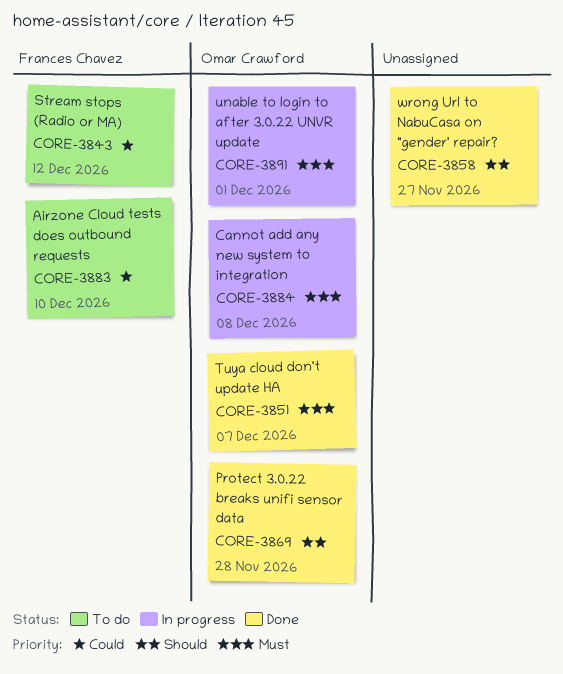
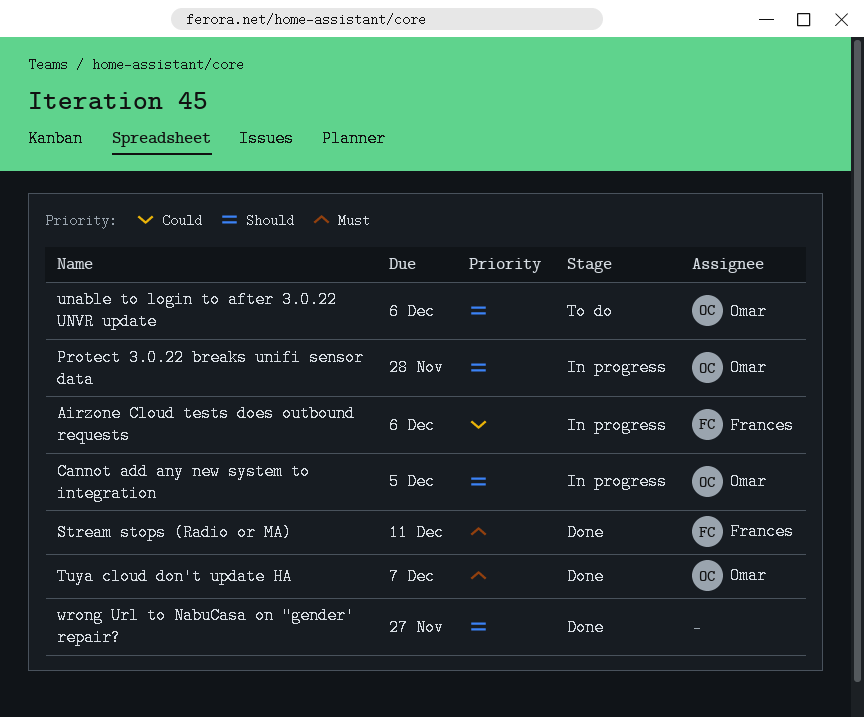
Airzone Cloud tests does outbound requests, status: To do -> In progress
Airzone Cloud tests does outbound requests, due: Dec 10 -> Dec 6
Cannot add any new system to integration, priority: Must -> Should
Cannot add any new system to integration, due: Dec 8 -> Dec 5
Protect 3.0.22 breaks unifi sensor data, status: Done -> In progress
Stream stops (Radio or MA), status: To do -> Done
Stream stops (Radio or MA), priority: Could -> Must
Stream stops (Radio or MA), due: Dec 12 -> Dec 11
unable to login to after 3.0.22 UNVR update, status: In progress -> To do
unable to login to after 3.0.22 UNVR update, priority: Must -> Should
unable to login to after 3.0.22 UNVR update, due: Dec 1 -> Dec 6

